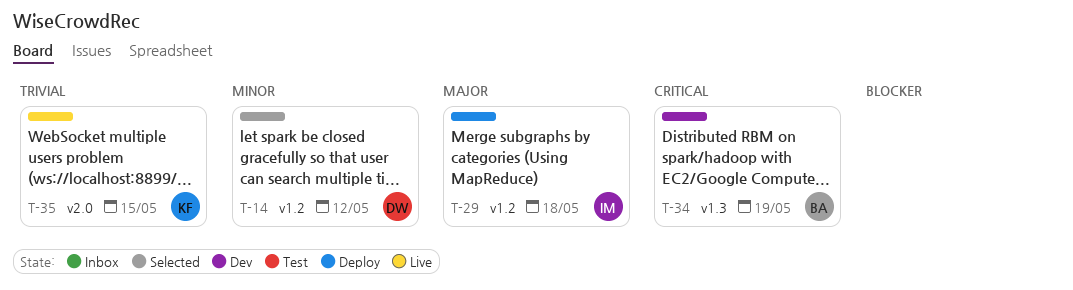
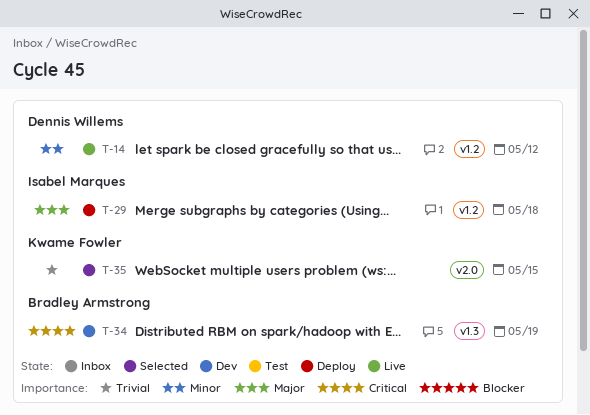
T-14, status: Selected -> Live
T-35, status: Live -> Selected

